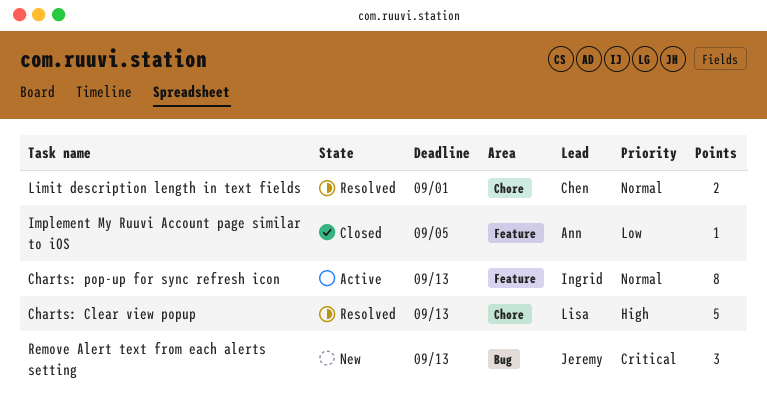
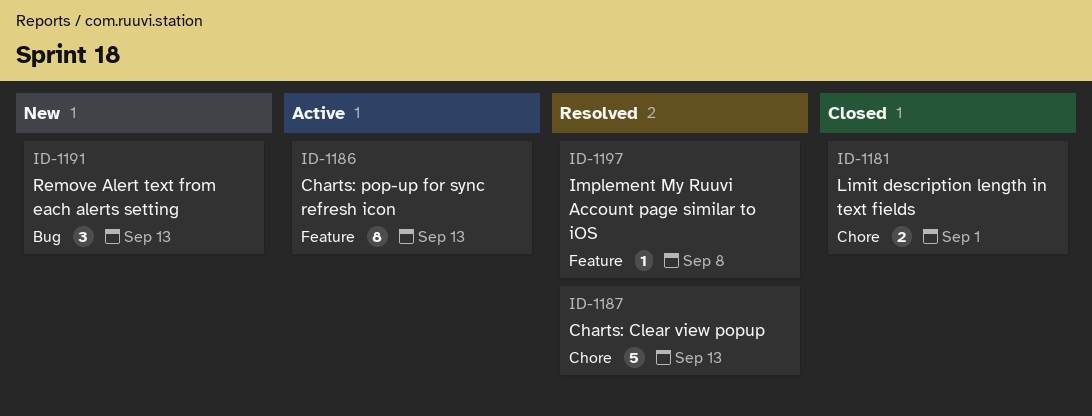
Implement My Ruuvi Account page similar to iOS, status: Closed -> Resolved
Implement My Ruuvi Account page similar to iOS, due: Sep 5 -> Sep 8
Limit description length in text fields, status: Resolved -> Closed

